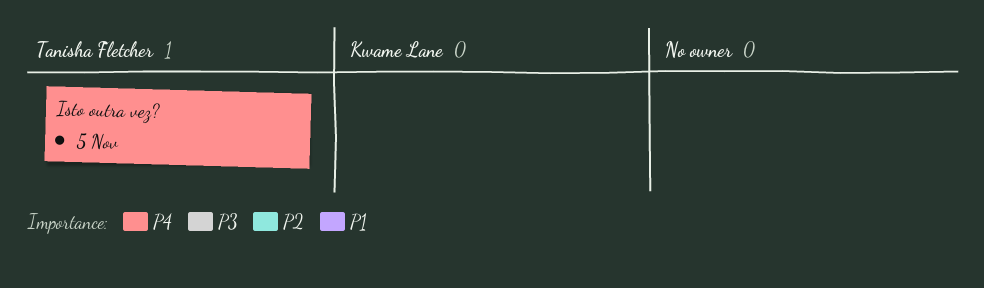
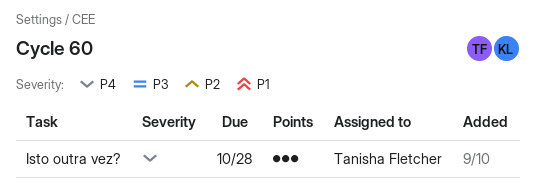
Isto outra vez?, estimate: 1 -> 3
Isto outra vez?, due: Nov 5 -> Oct 28

